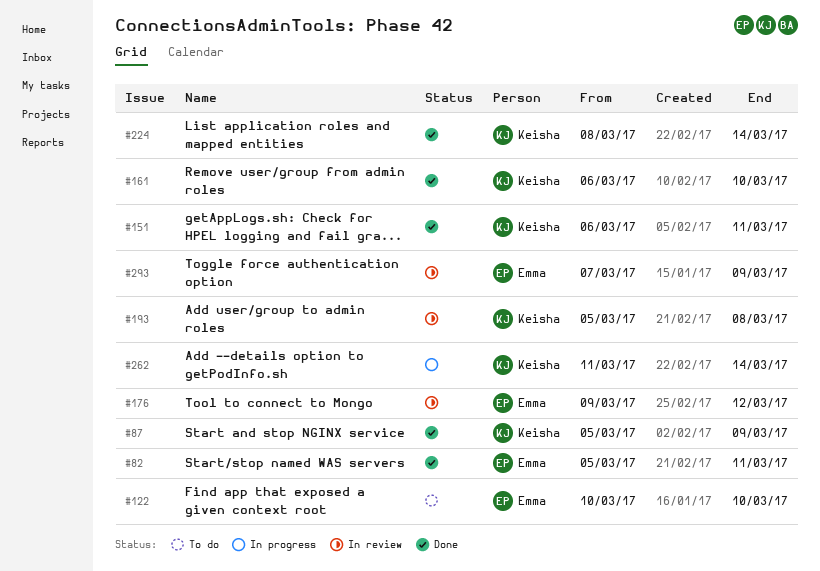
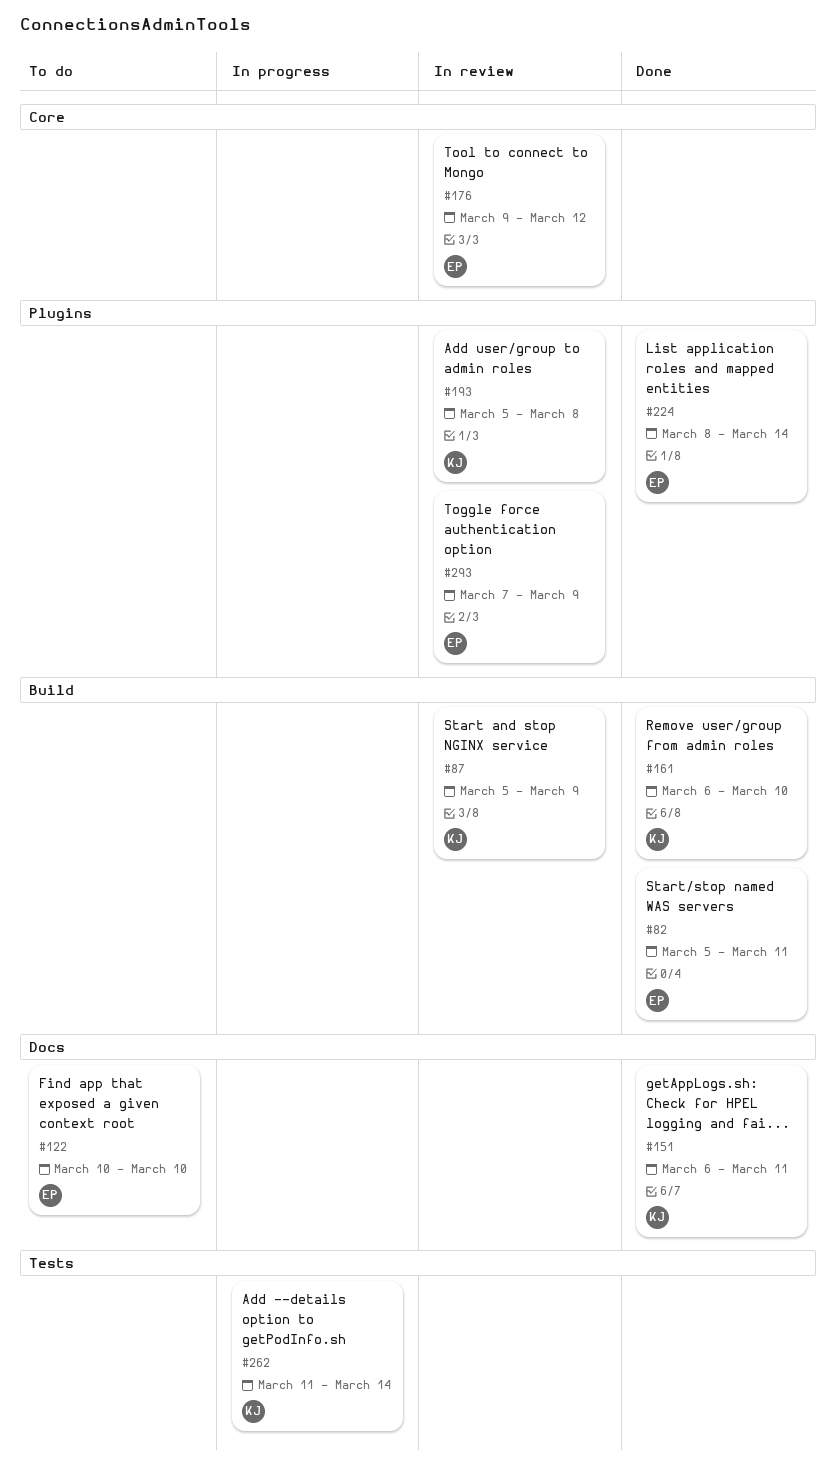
#87, status: Done -> In review
#224, owner: Keisha -> Emma

